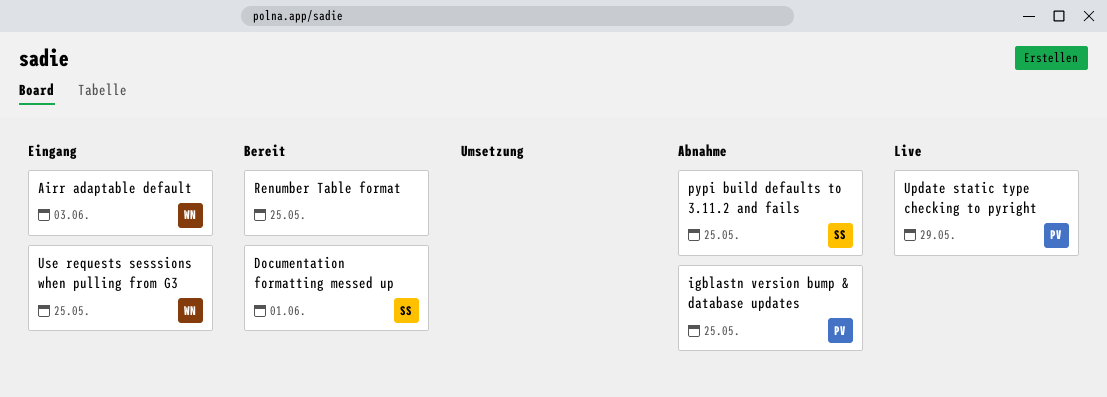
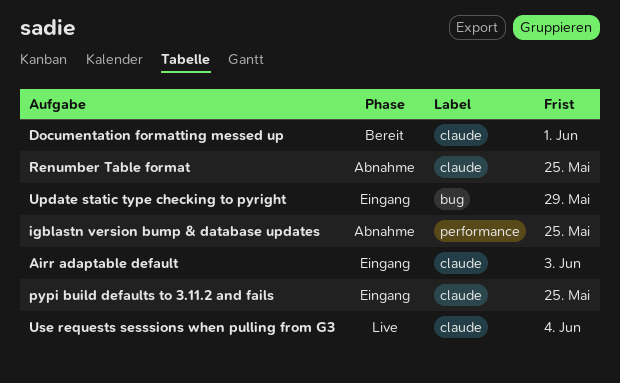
pypi build defaults to 3.11.2 and fails, status: Abnahme -> Eingang
Renumber Table format, status: Bereit -> Abnahme
Update static type checking to pyright, status: Live -> Eingang
Use requests sesssions when pulling from G3, status: Eingang -> Live
Use requests sesssions when pulling from G3, due: May 25 -> Jun 4

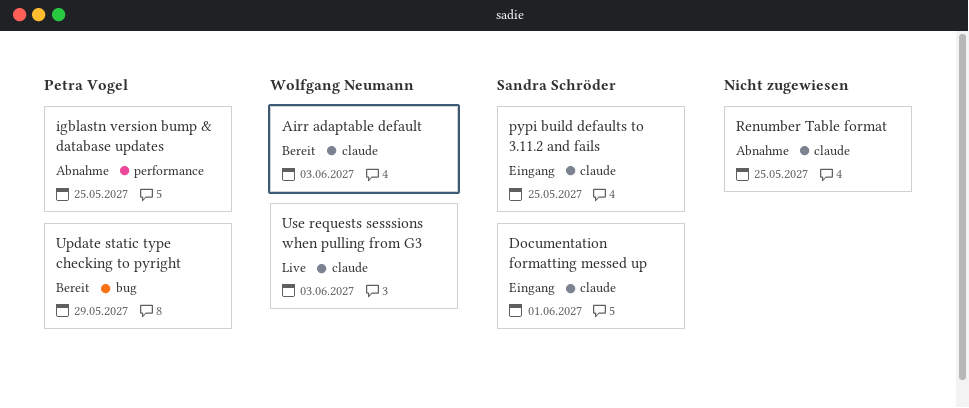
Airr adaptable default, status: Eingang -> Bereit
Documentation formatting messed up, status: Bereit -> Eingang
Update static type checking to pyright, status: Eingang -> Bereit
Use requests sesssions when pulling from G3, due: Jun 4 -> Jun 3

